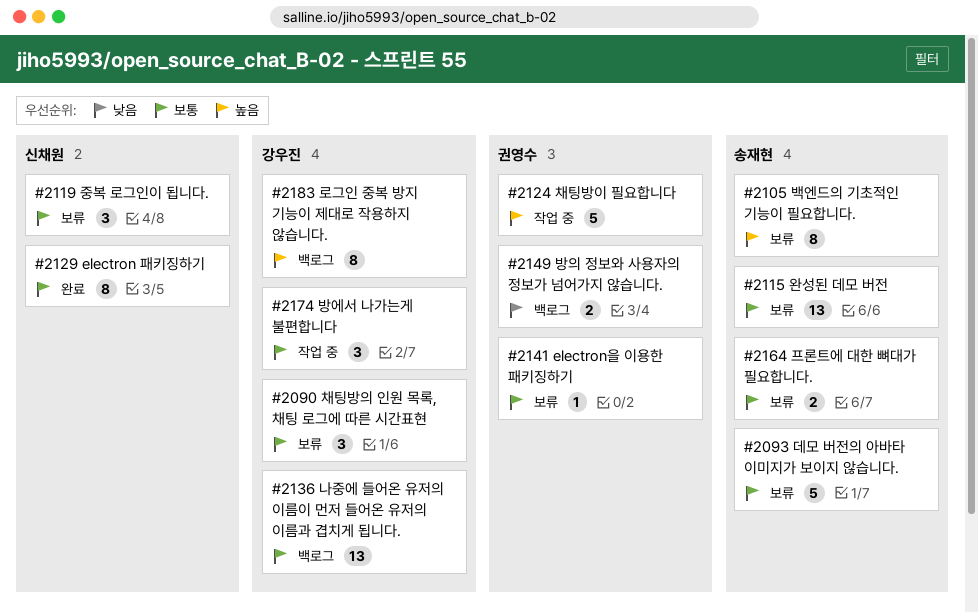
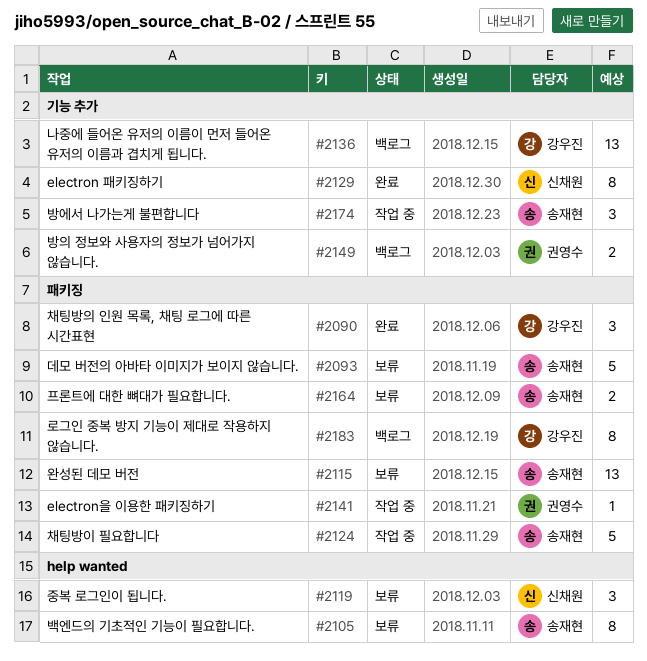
#2090, status: 보류 -> 완료
#2124, owner: 권영수 -> 송재현
#2141, status: 보류 -> 작업 중
#2174, owner: 강우진 -> 송재현

